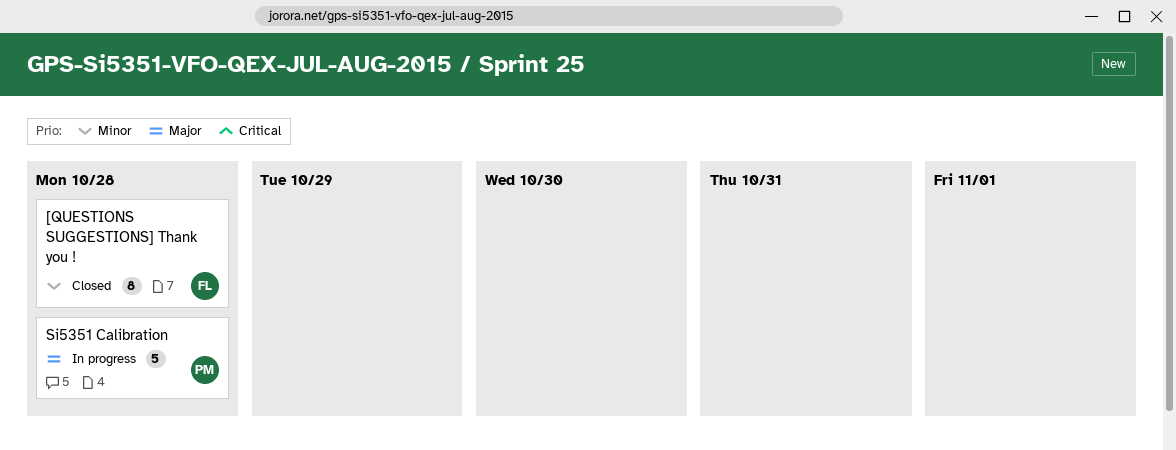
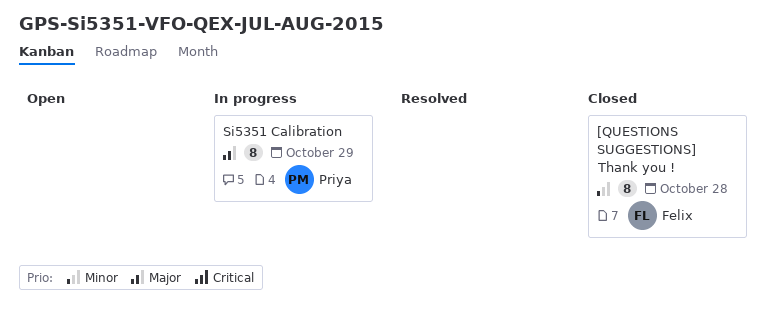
Si5351 Calibration, estimate: 5 -> 8
Si5351 Calibration, due: Oct 28 -> Oct 29

